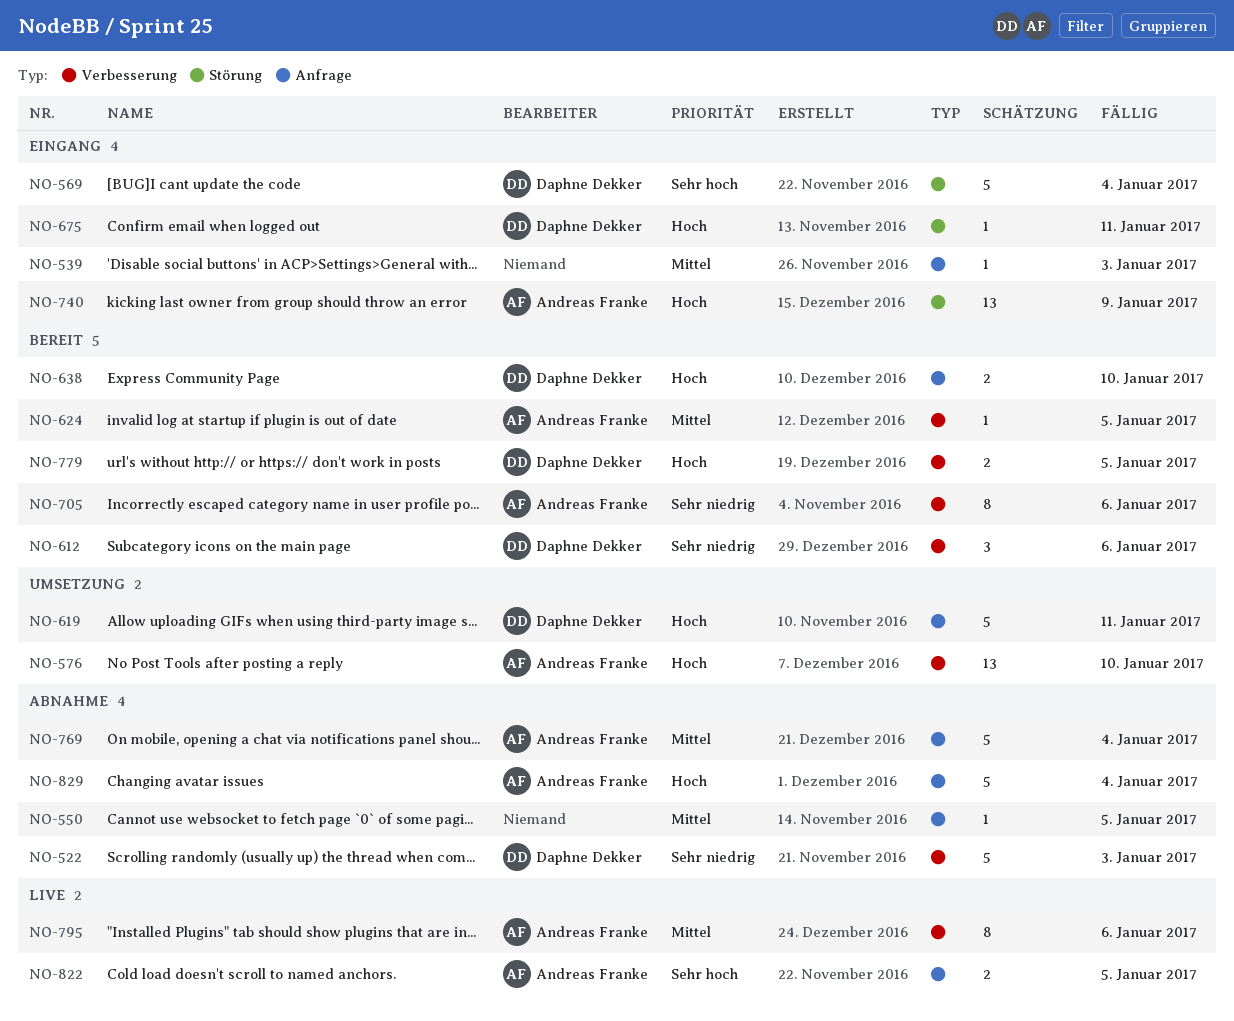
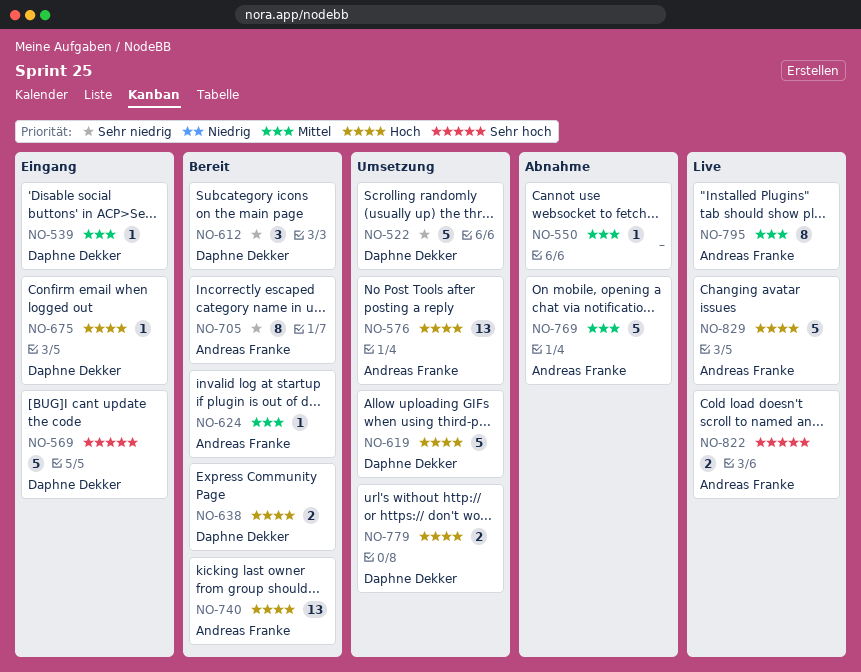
NO-522, status: Abnahme -> Umsetzung
NO-539, owner: none -> Daphne Dekker
NO-740, status: Eingang -> Bereit
NO-779, status: Bereit -> Umsetzung
NO-829, status: Abnahme -> Live

